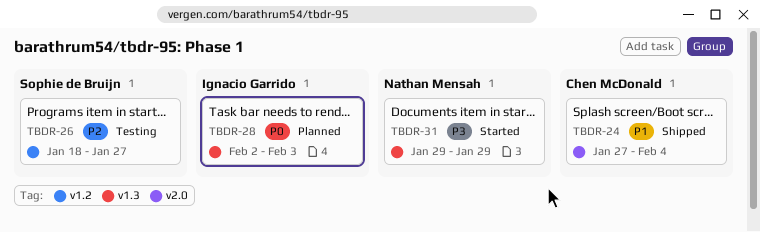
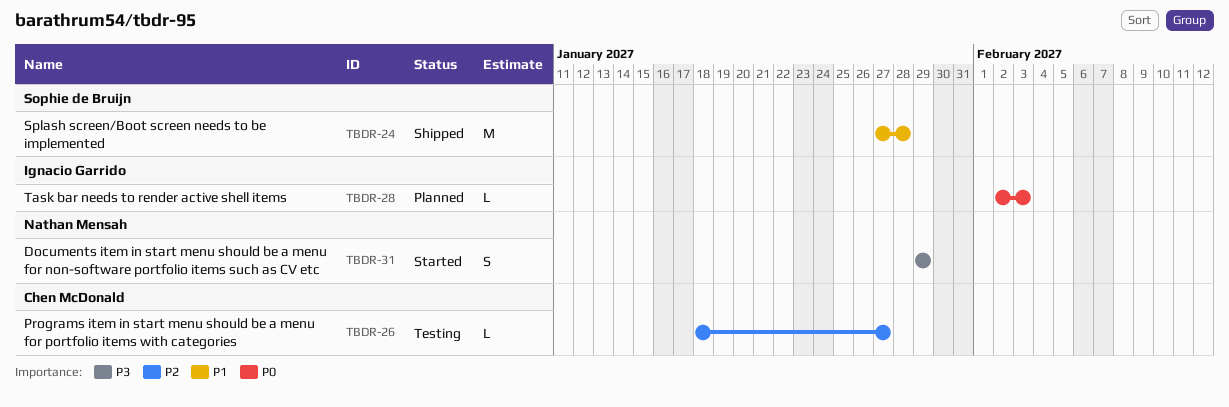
TBDR-24, owner: Chen McDonald -> Sophie de Bruijn
TBDR-24, due: Feb 4 -> Jan 28
TBDR-26, owner: Sophie de Bruijn -> Chen McDonald

